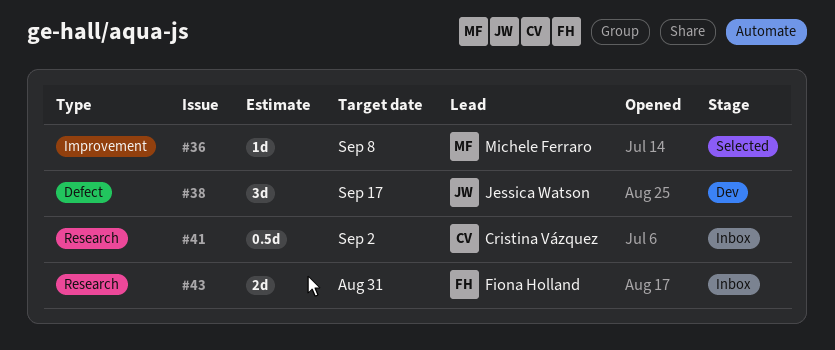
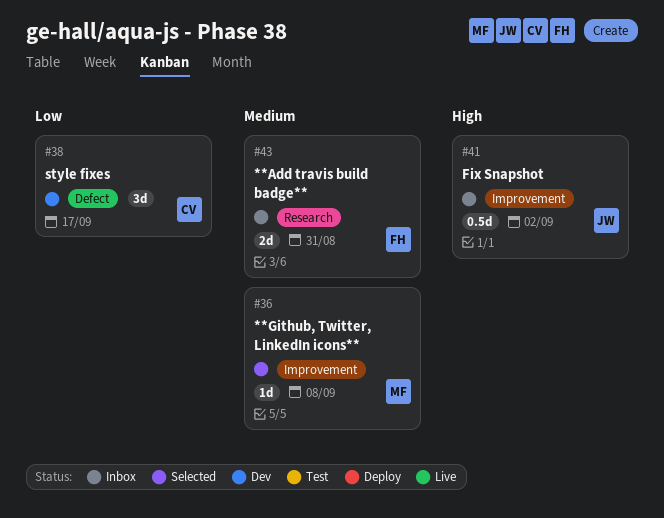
#38, owner: Jessica Watson -> Cristina Vázquez
#41, owner: Cristina Vázquez -> Jessica Watson
#41, label: Research -> Improvement

